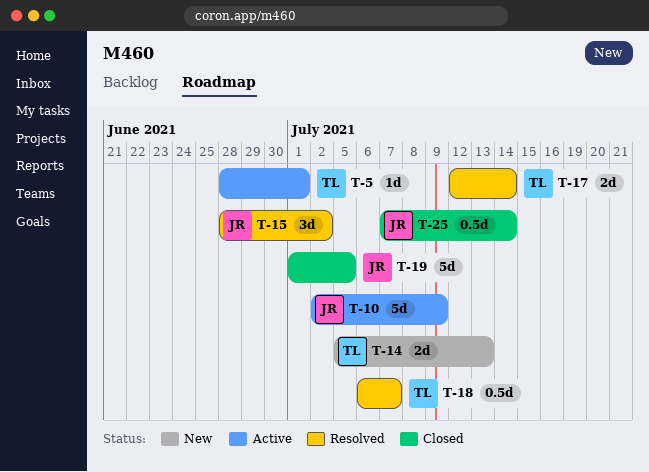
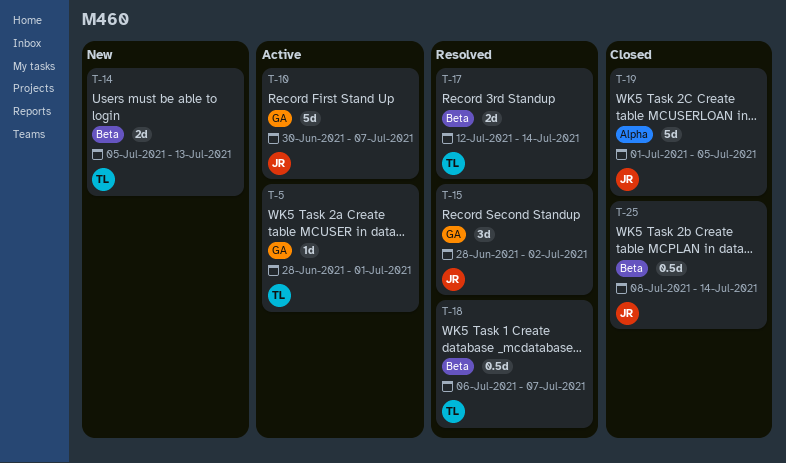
T-10, start: Jul 2 -> Jun 30
T-10, due: Jul 9 -> Jul 7
T-25, start: Jul 7 -> Jul 8

